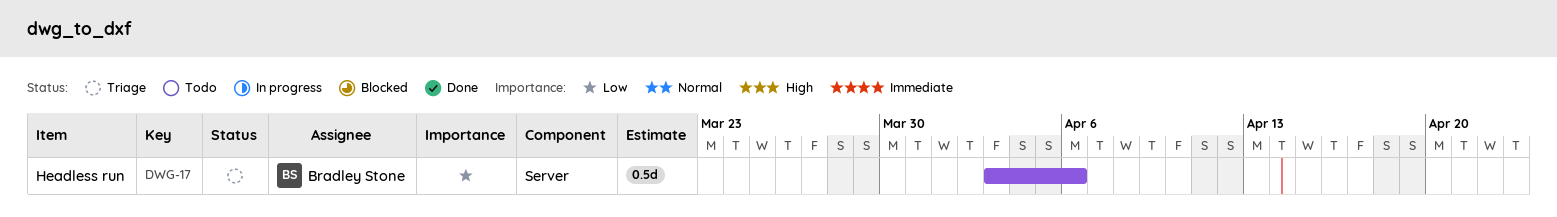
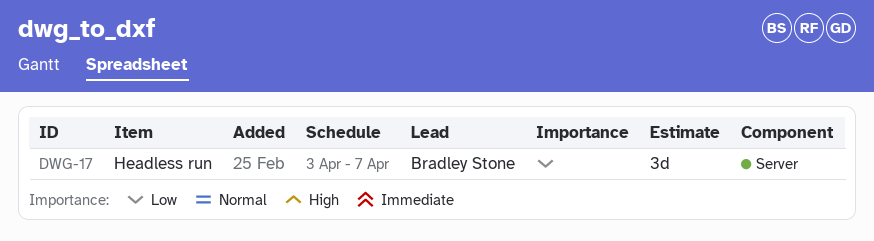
DWG-17, estimate: 0.5d -> 3d
DWG-17, due: Apr 6 -> Apr 7

